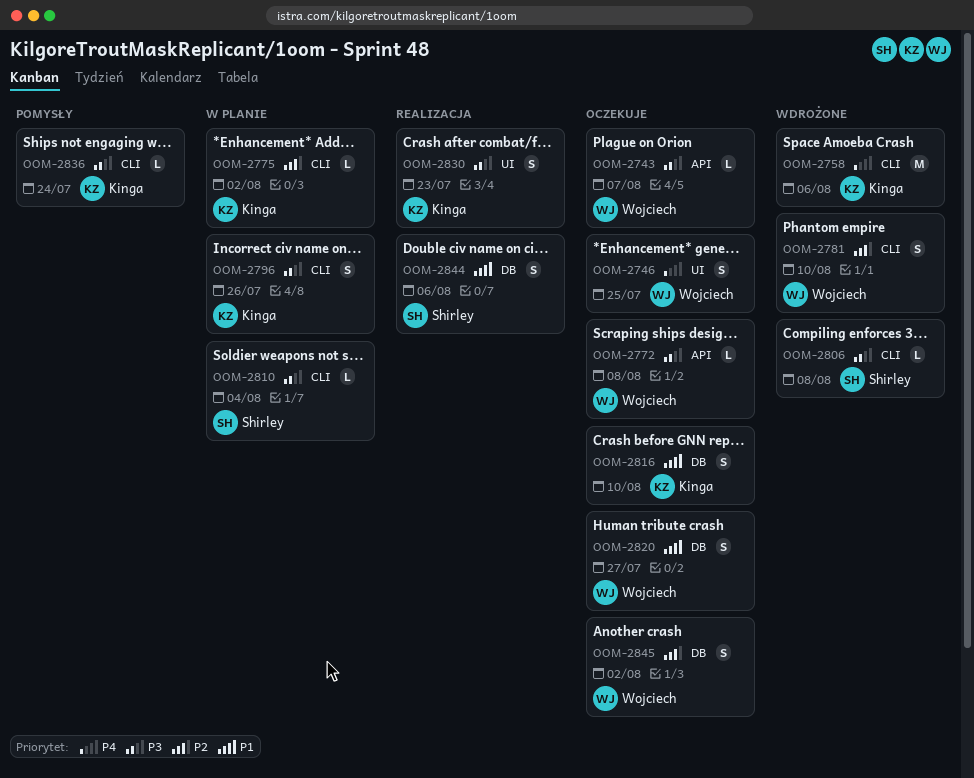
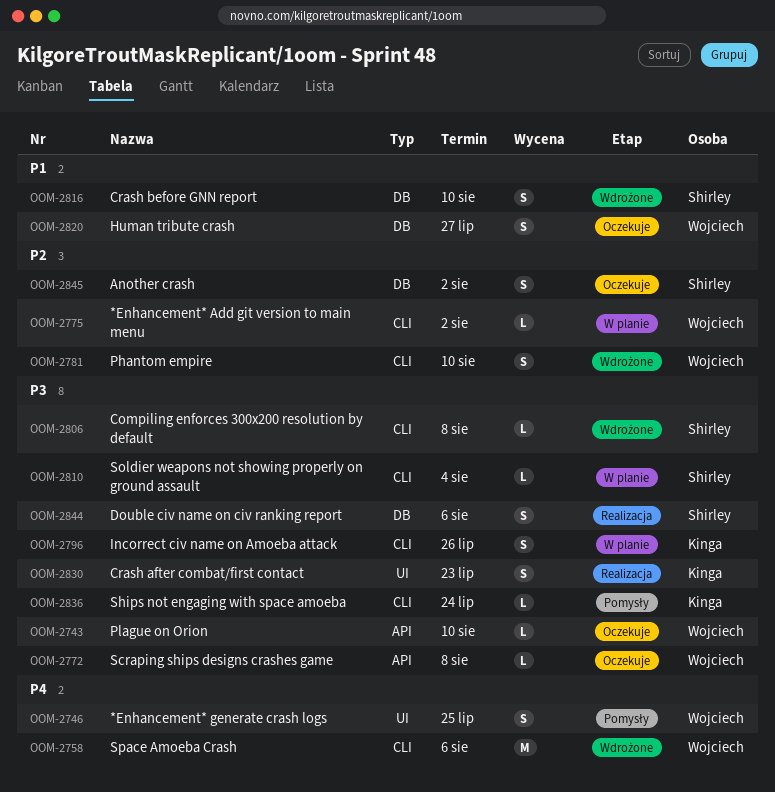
OOM-2743, due: Aug 7 -> Aug 10
OOM-2746, status: Oczekuje -> Pomysły
OOM-2758, owner: Kinga -> Wojciech
OOM-2775, owner: Kinga -> Wojciech
OOM-2816, status: Oczekuje -> Wdrożone
OOM-2816, owner: Kinga -> Shirley
OOM-2844, priority: P1 -> P3
OOM-2845, owner: Wojciech -> Shirley

